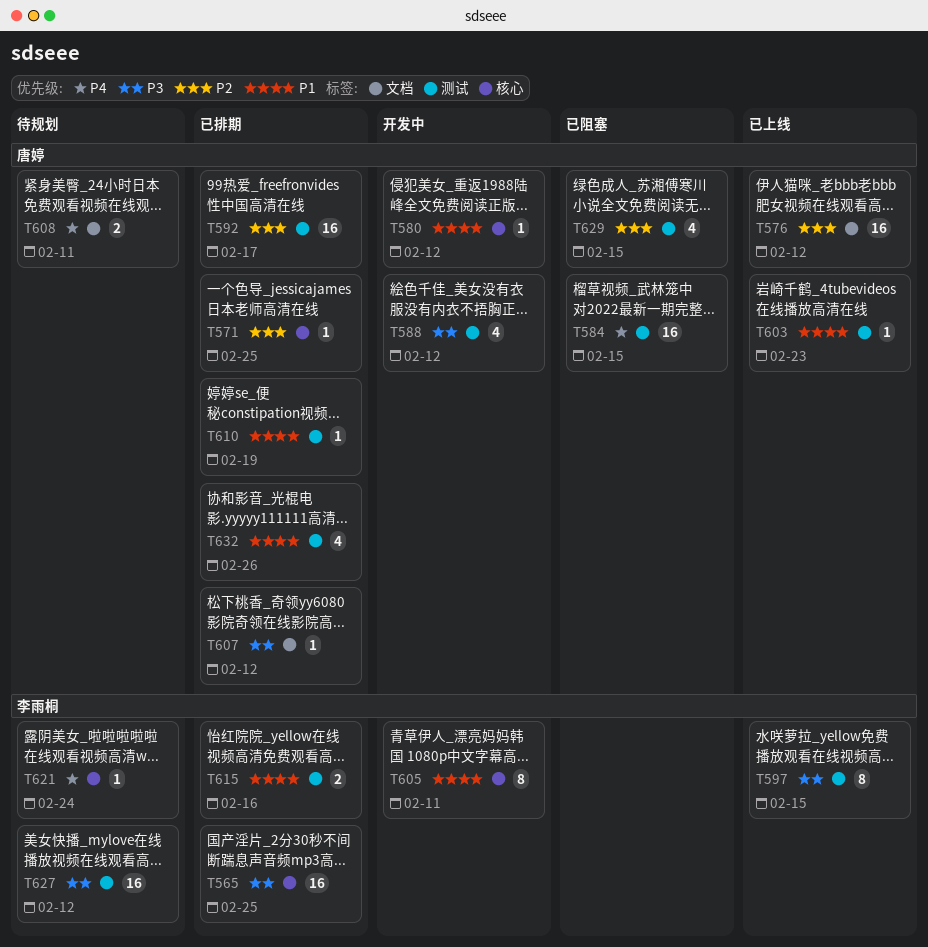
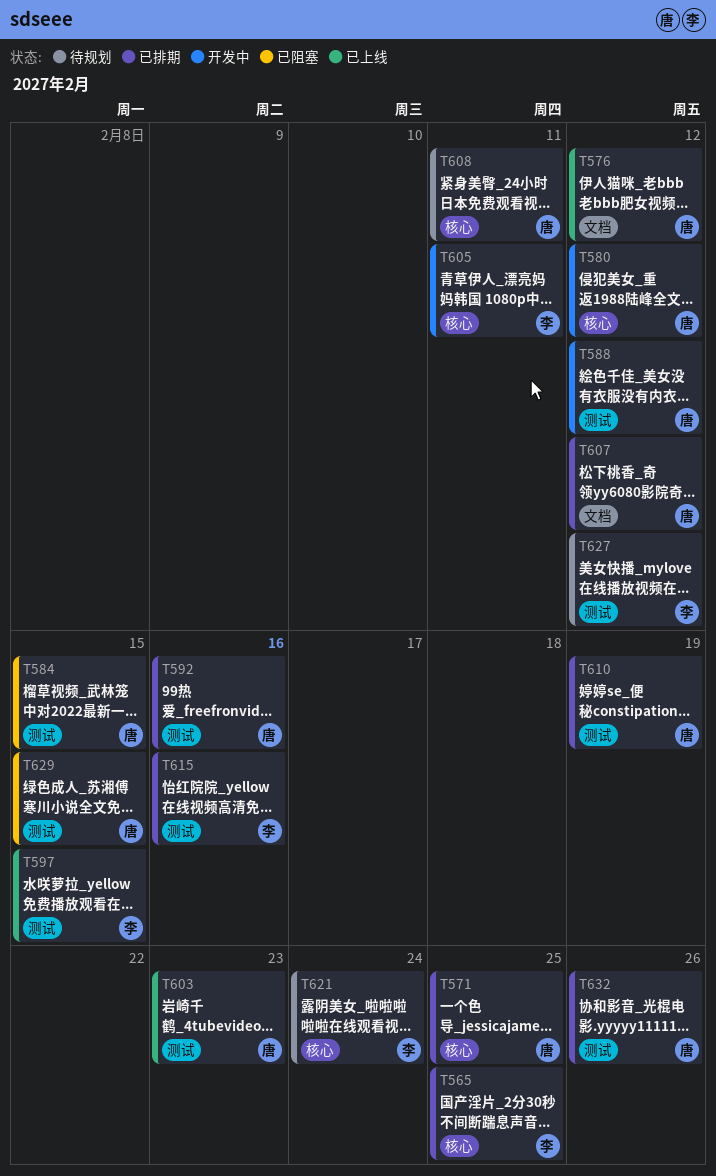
T592, due: Feb 17 -> Feb 16
T608, label: 文档 -> 核心

